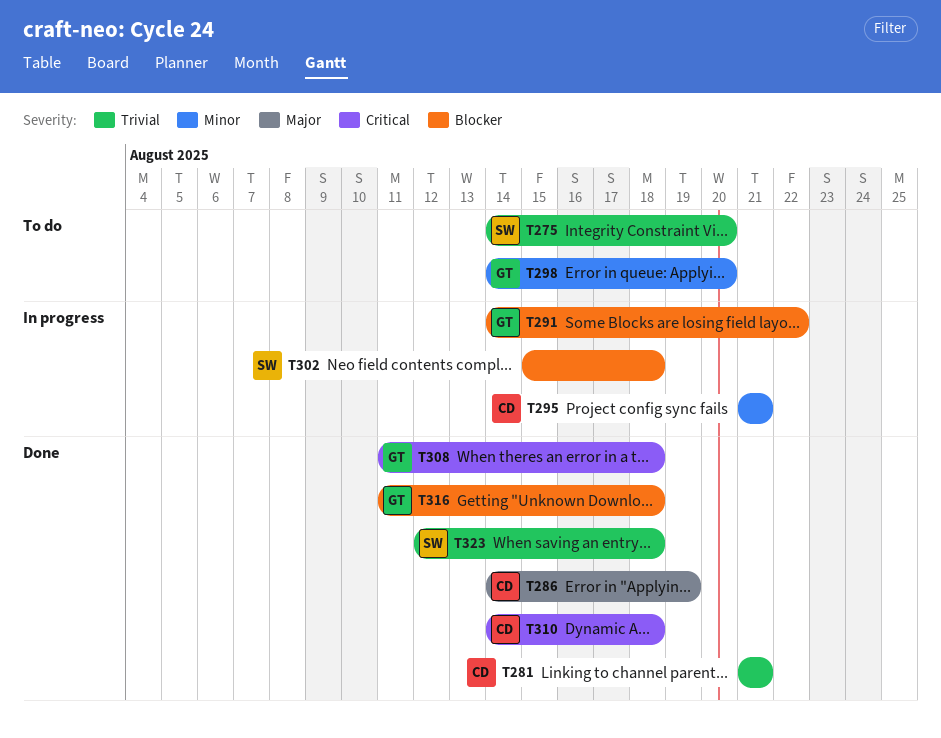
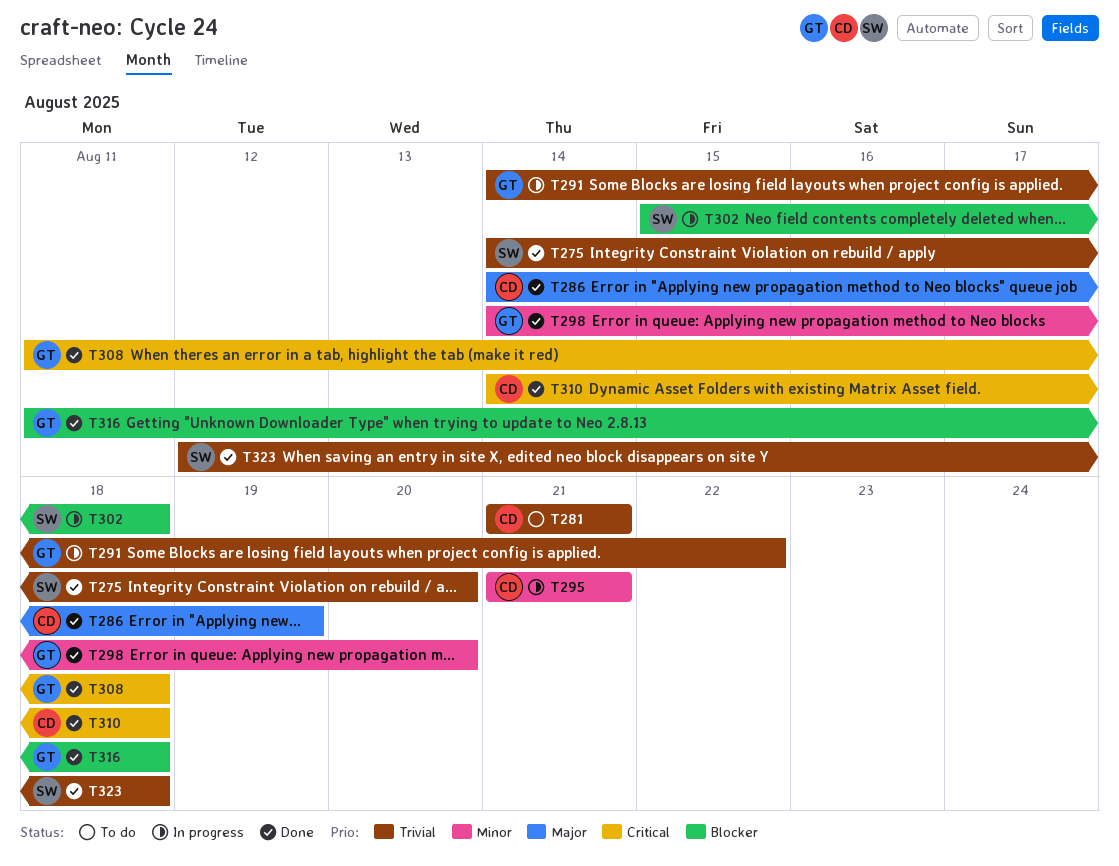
T275, status: To do -> Done
T281, status: Done -> To do
T291, priority: Blocker -> Trivial
T298, status: To do -> Done

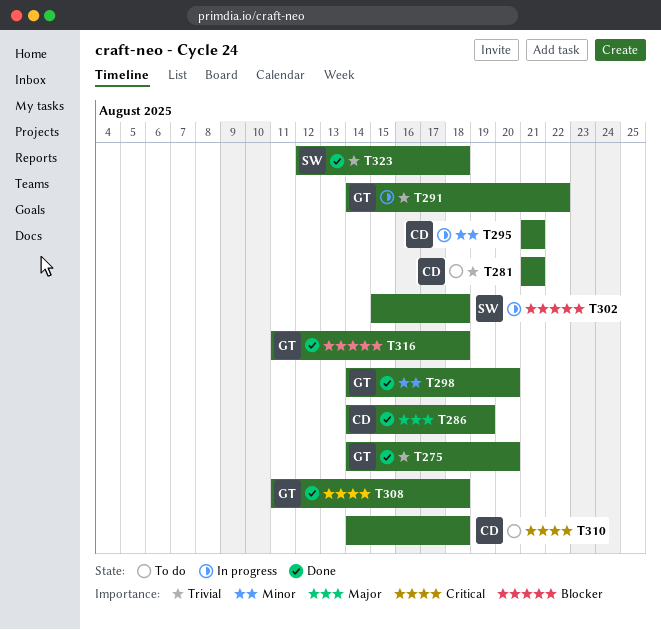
T275, owner: SW -> GT
T310, status: Done -> To do

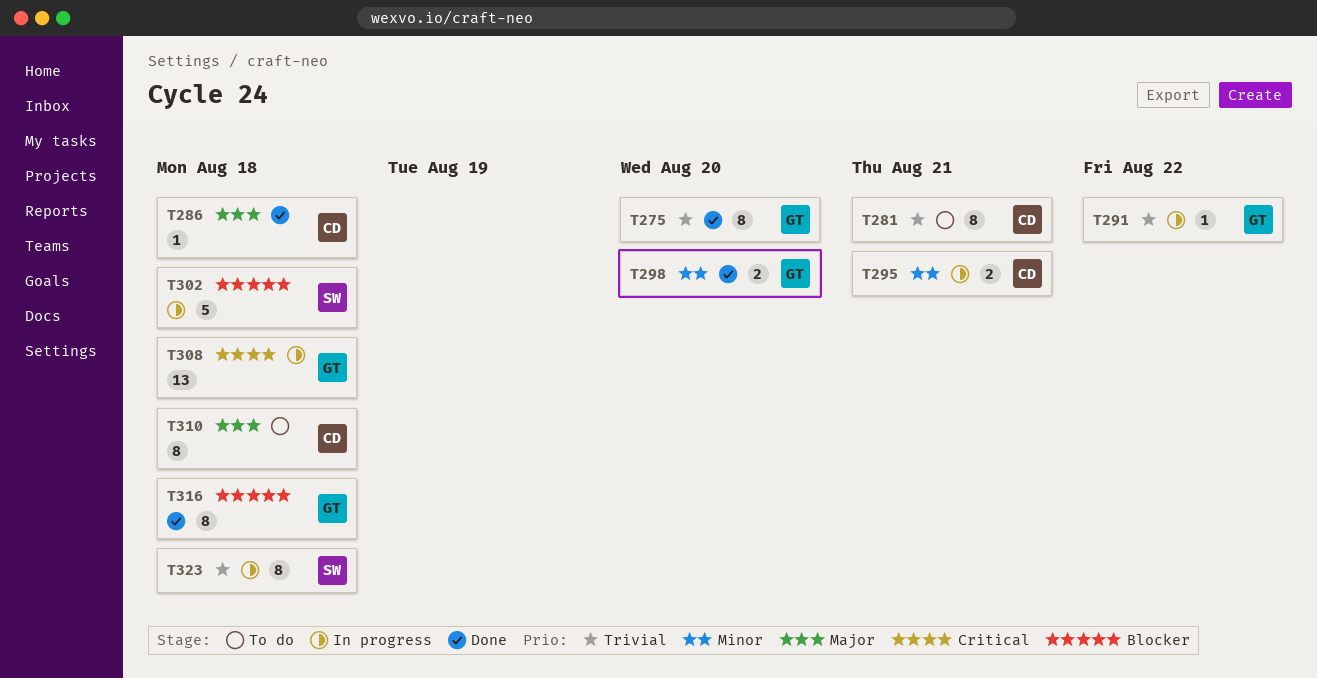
T286, due: Aug 19 -> Aug 18
T308, status: Done -> In progress
T310, priority: Critical -> Major
T323, status: Done -> In progress

